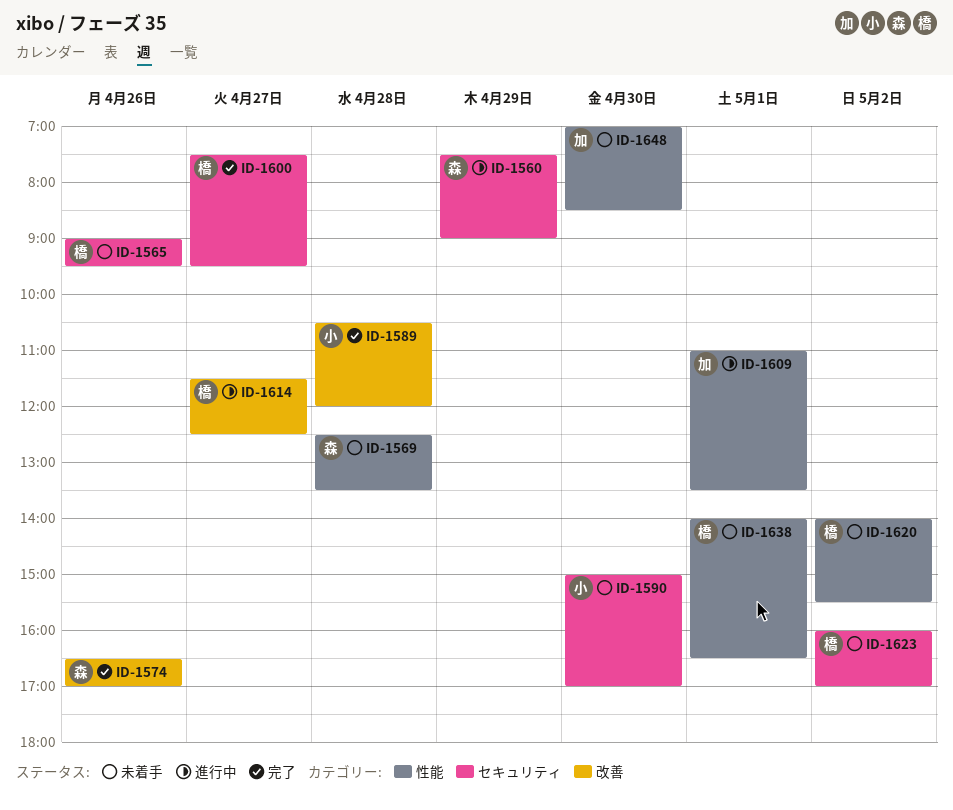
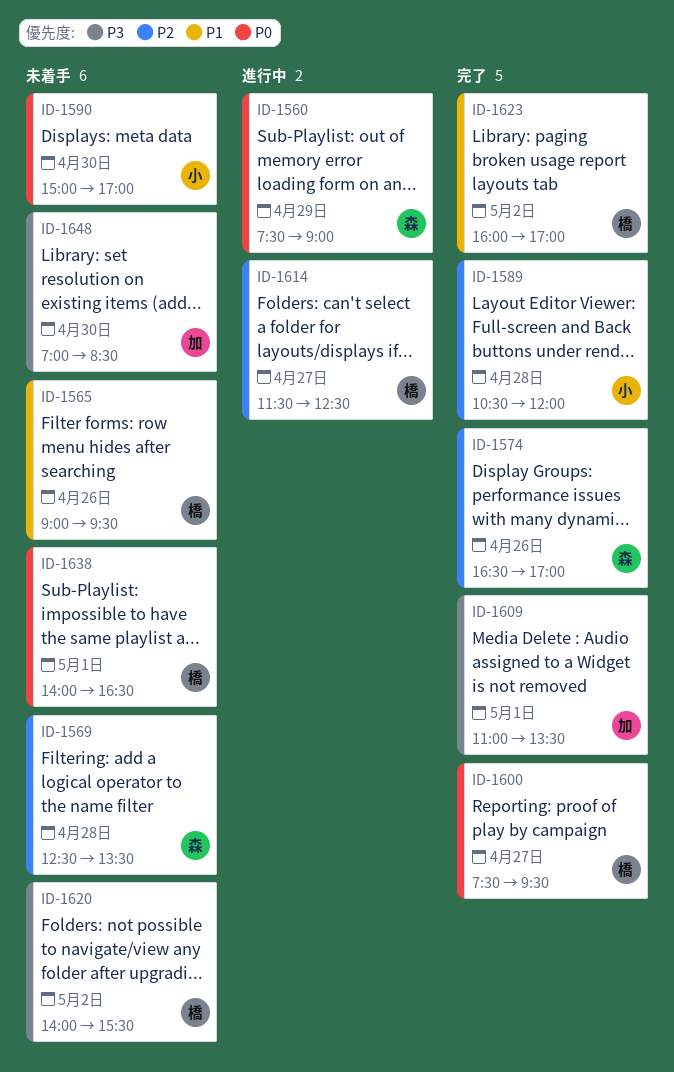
ID-1609, status: 進行中 -> 完了
ID-1623, status: 未着手 -> 完了

